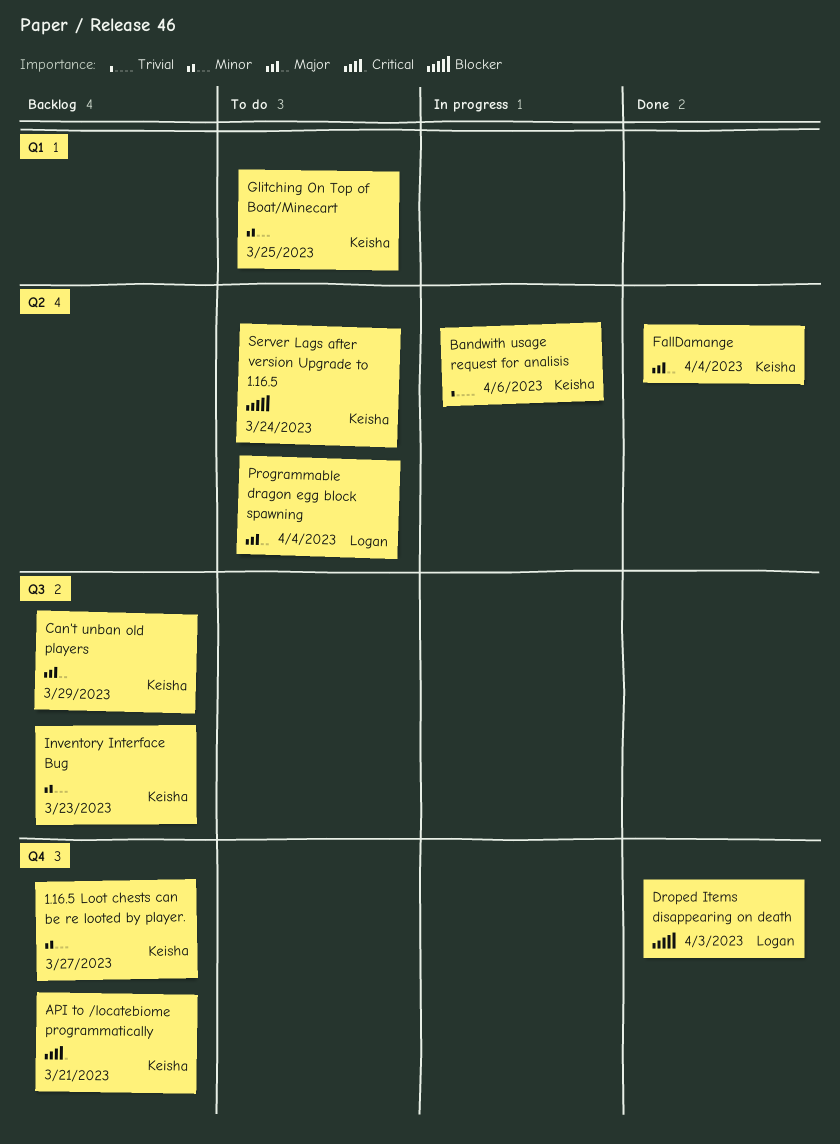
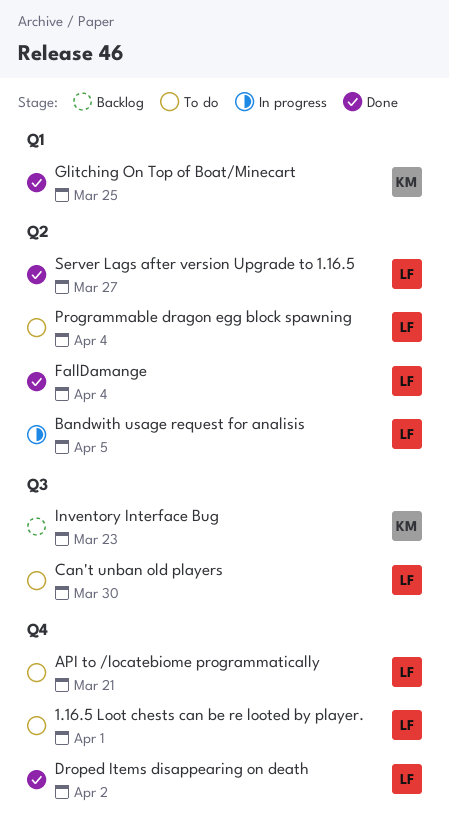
1.16.5 Loot chests can be re looted by player., status: Backlog -> To do
1.16.5 Loot chests can be re looted by player., owner: Keisha -> Logan
1.16.5 Loot chests can be re looted by player., due: Mar 27 -> Apr 1
API to /locatebiome programmatically, status: Backlog -> To do
API to /locatebiome programmatically, owner: Keisha -> Logan
Bandwith usage request for analisis, owner: Keisha -> Logan
Bandwith usage request for analisis, due: Apr 6 -> Apr 5
Can't unban old players, status: Backlog -> To do
Can't unban old players, owner: Keisha -> Logan
Can't unban old players, due: Mar 29 -> Mar 30
Droped Items disappearing on death, due: Apr 3 -> Apr 2
FallDamange, owner: Keisha -> Logan
Glitching On Top of Boat/Minecart, status: To do -> Done
Server Lags after version Upgrade to 1.16.5, status: To do -> Done
Server Lags after version Upgrade to 1.16.5, owner: Keisha -> Logan
Server Lags after version Upgrade to 1.16.5, due: Mar 24 -> Mar 27

